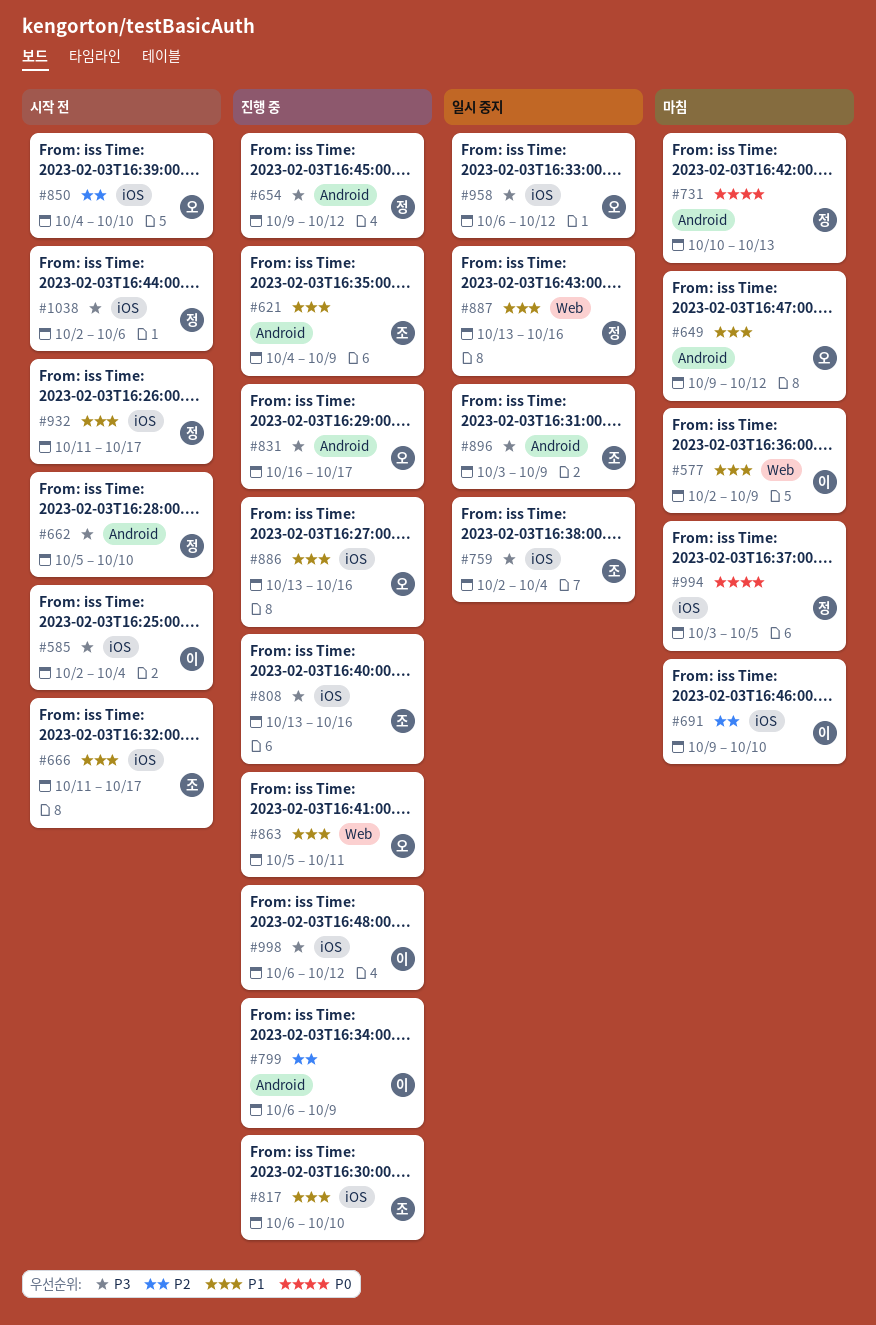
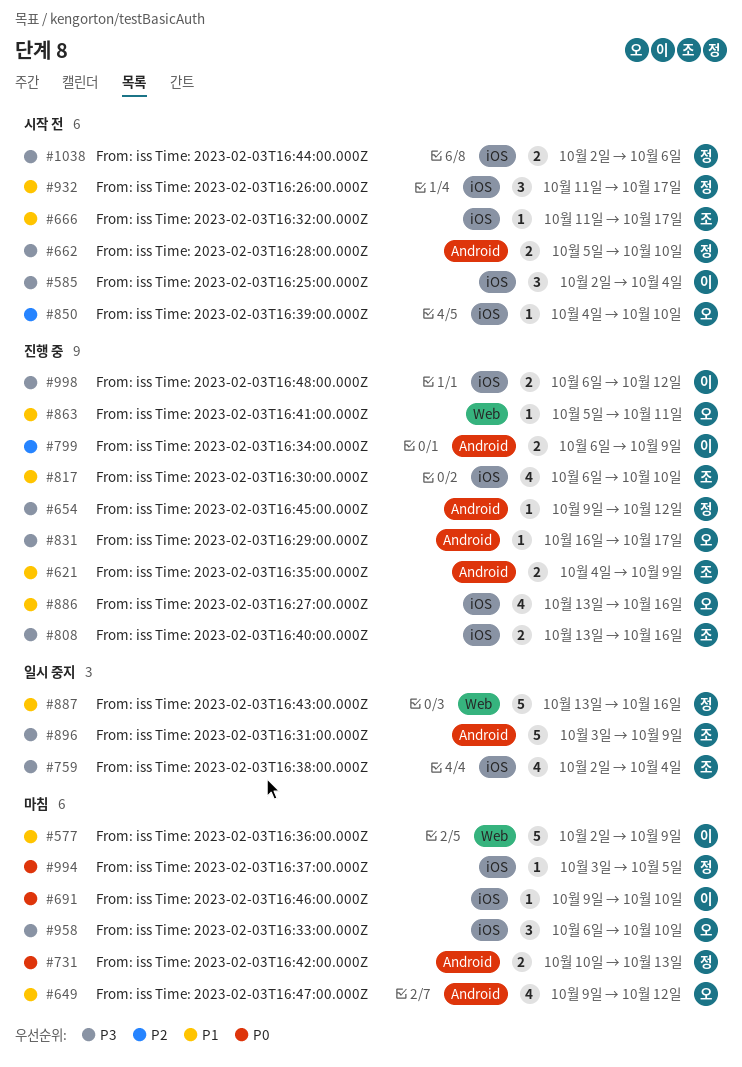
#691, priority: P2 -> P0
#958, status: 일시 중지 -> 마침
#958, due: Oct 12 -> Oct 10

